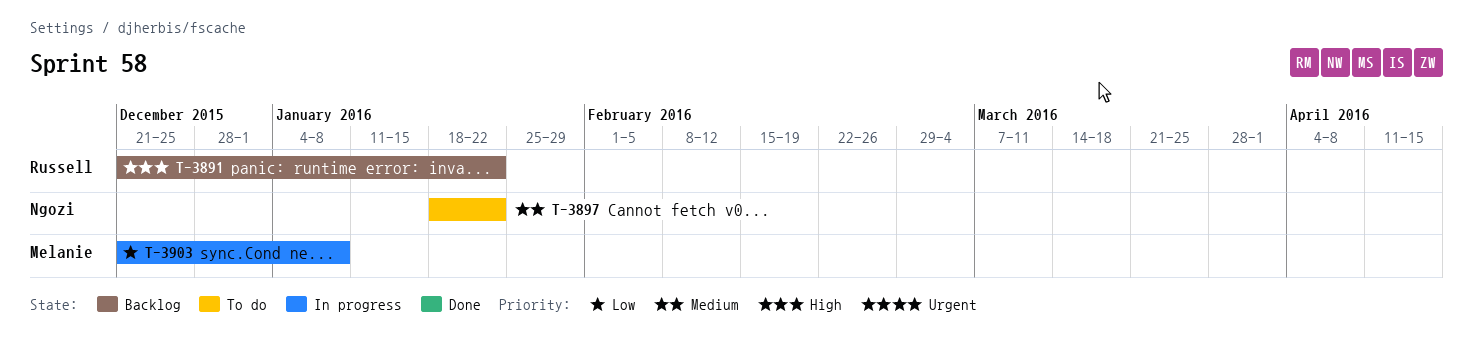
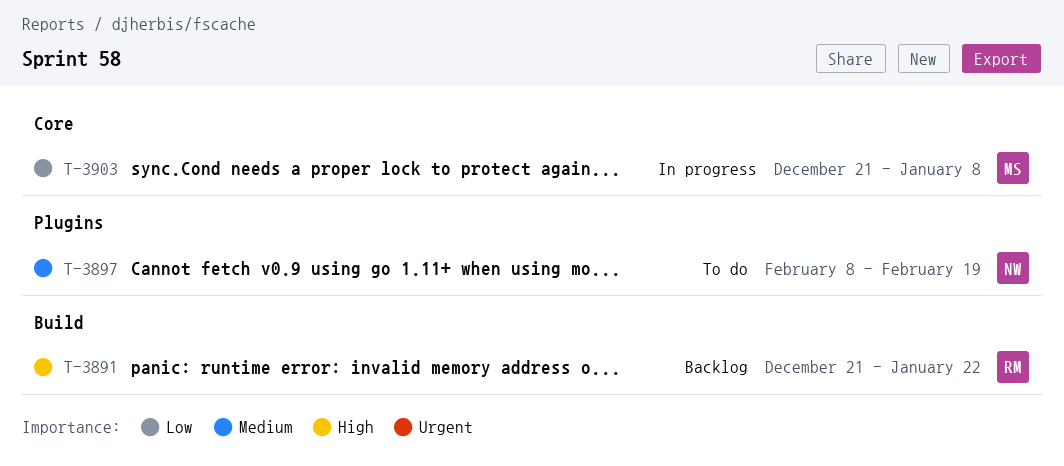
T-3897, start: Jan 18 -> Feb 8
T-3897, due: Jan 22 -> Feb 19

